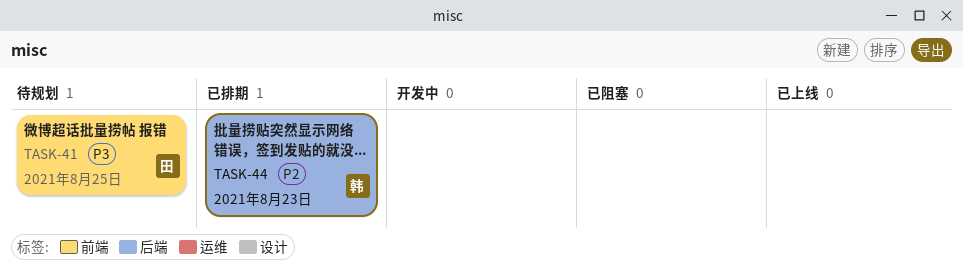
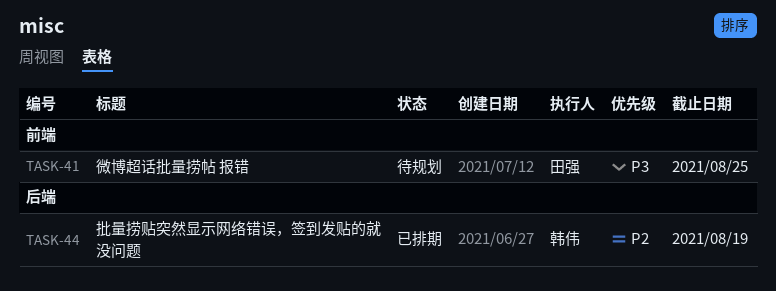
TASK-44, due: Aug 23 -> Aug 19

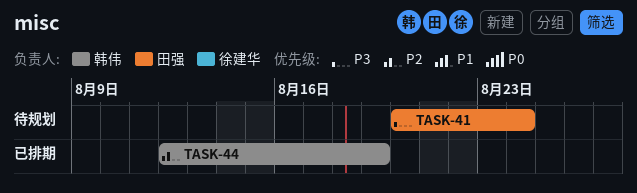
TASK-41, due: Aug 25 -> Aug 24

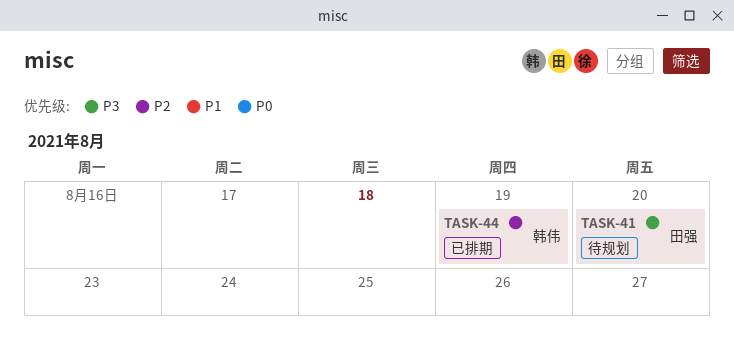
TASK-41, due: Aug 24 -> Aug 20

